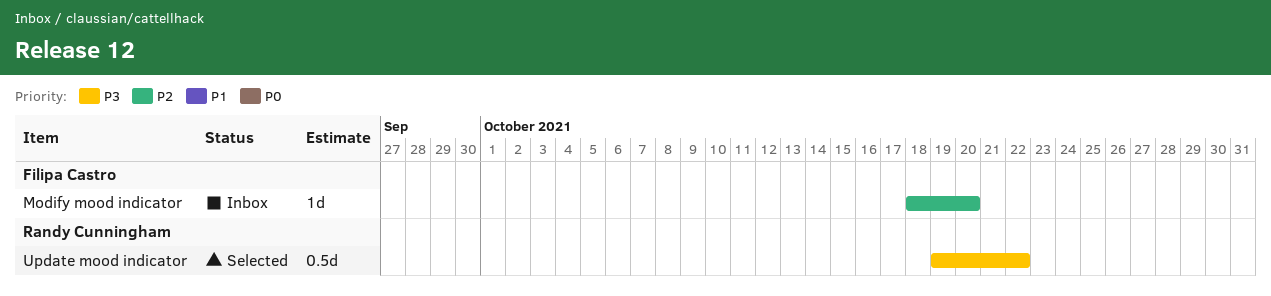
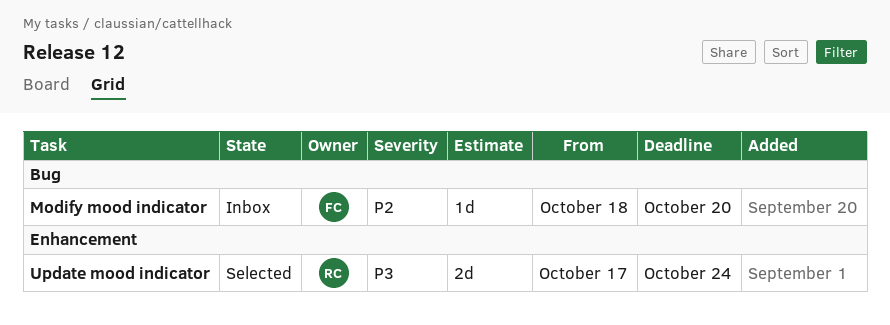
Update mood indicator, estimate: 0.5d -> 2d
Update mood indicator, start: Oct 19 -> Oct 17
Update mood indicator, due: Oct 22 -> Oct 24

